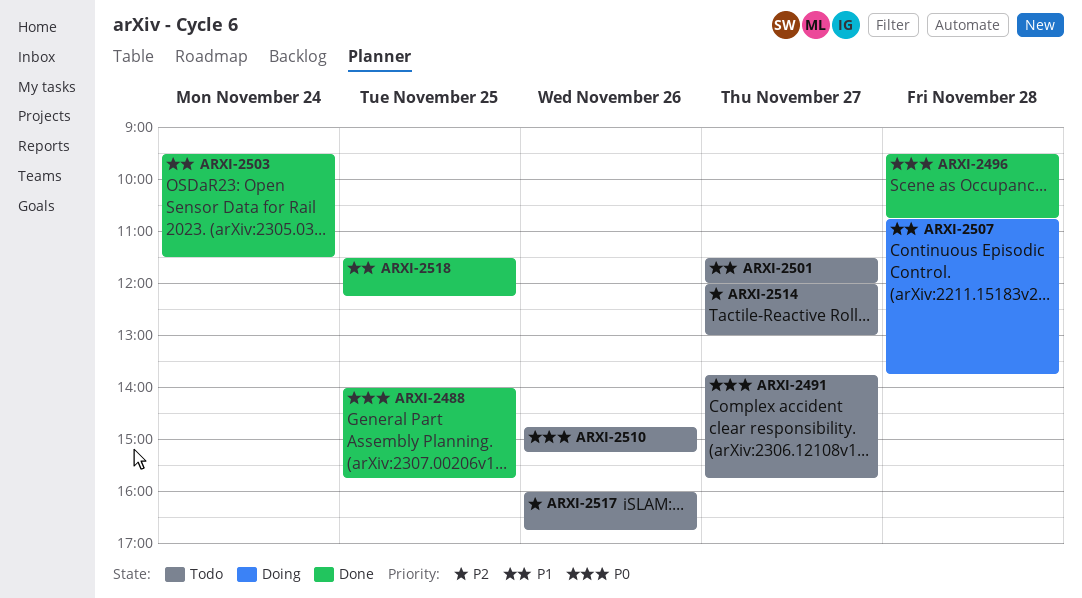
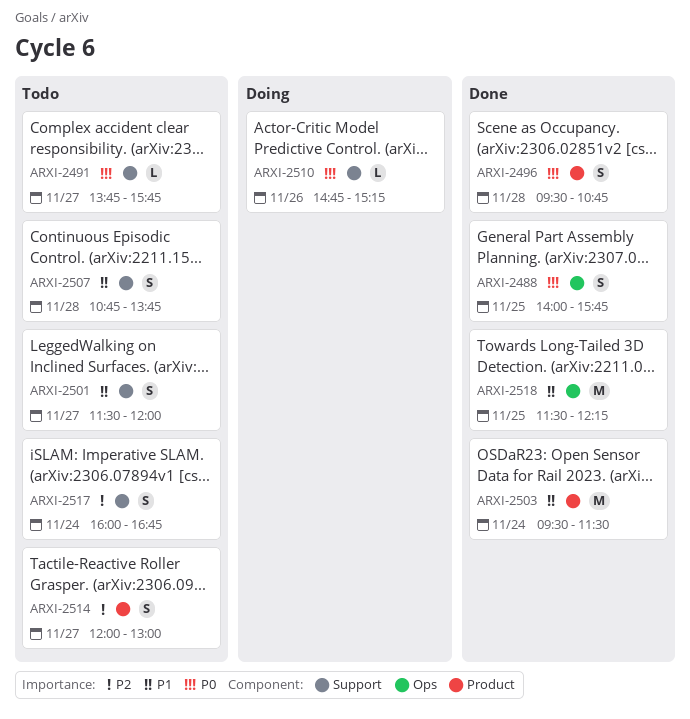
ARXI-2507, status: Doing -> Todo
ARXI-2510, status: Todo -> Doing
ARXI-2517, day: Nov 26 -> Nov 24

